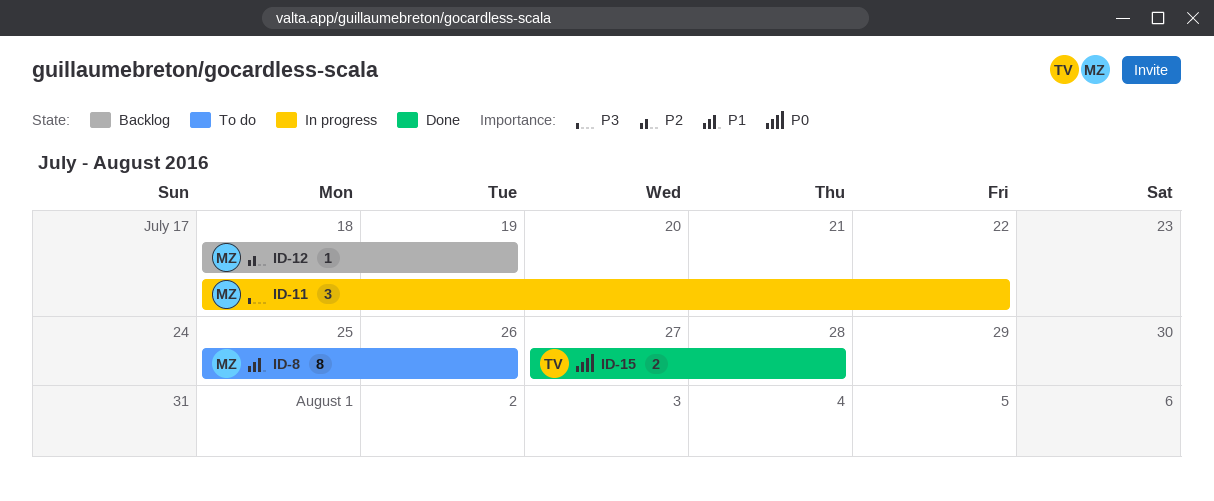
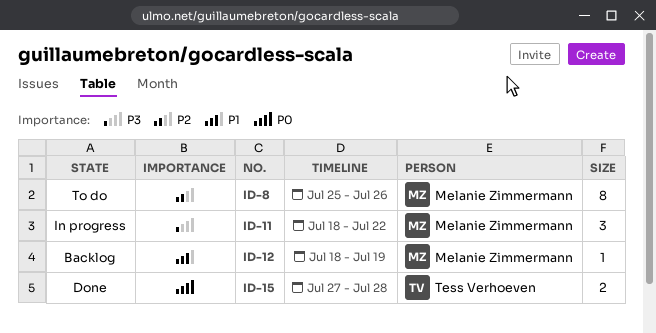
ID-8, priority: P1 -> P2
ID-12, priority: P2 -> P1

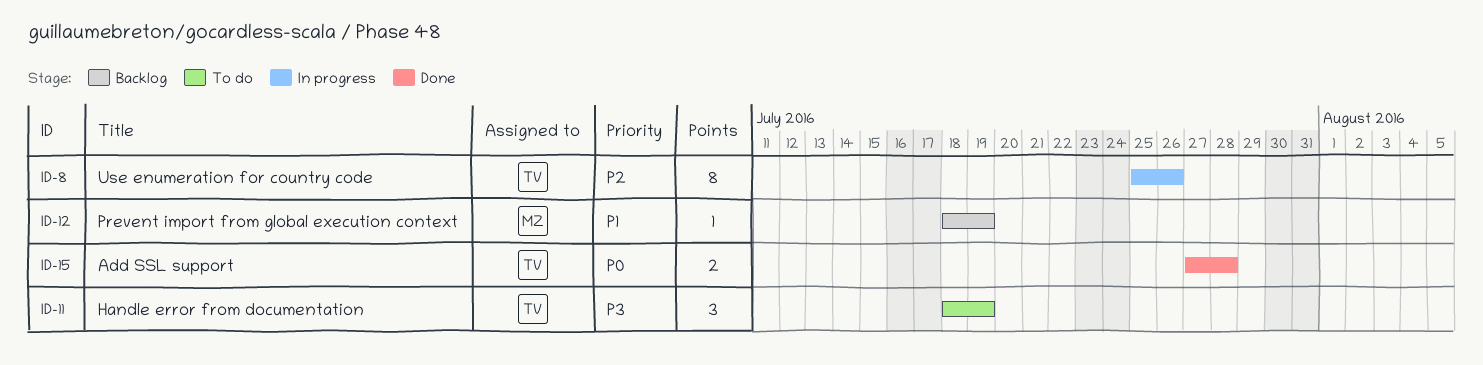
ID-8, status: To do -> In progress
ID-8, owner: Melanie Zimmermann -> Tess Verhoeven
ID-11, status: In progress -> To do
ID-11, owner: Melanie Zimmermann -> Tess Verhoeven
ID-11, due: Jul 22 -> Jul 19

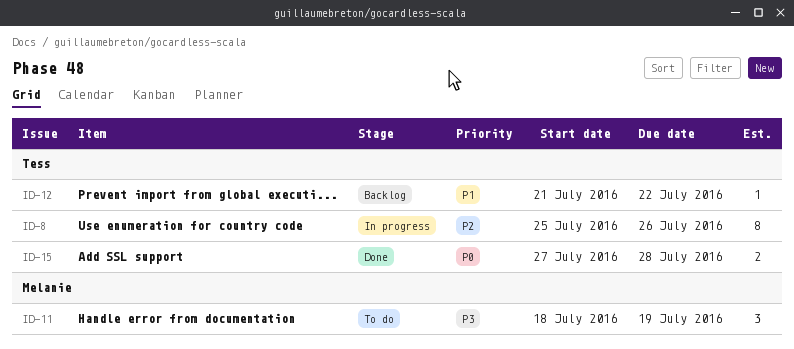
ID-11, owner: Tess -> Melanie
ID-12, owner: Melanie -> Tess
ID-12, start: Jul 18 -> Jul 21
ID-12, due: Jul 19 -> Jul 22

